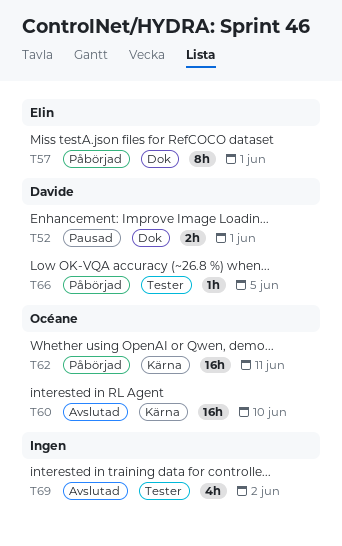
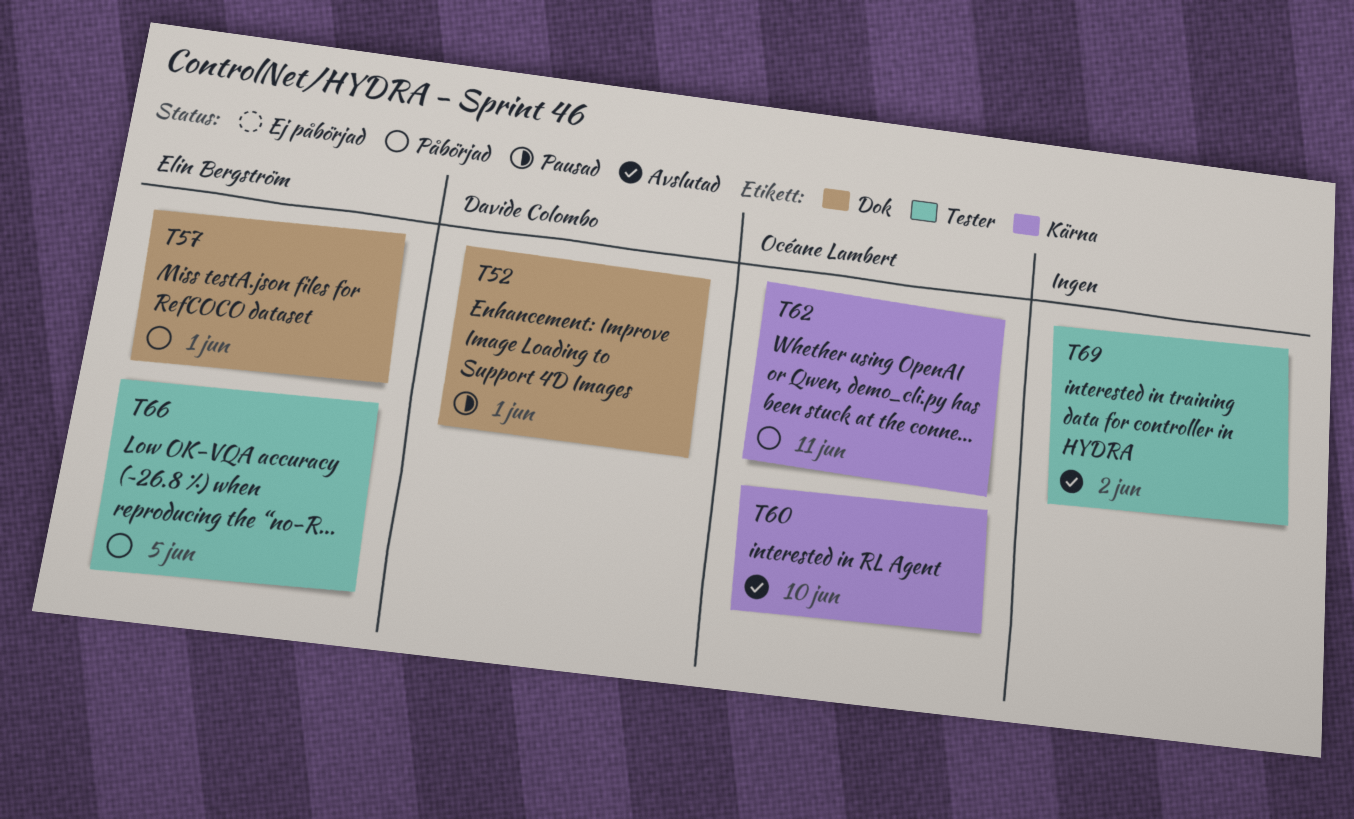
T66, owner: Davide Colombo -> Elin Bergström

